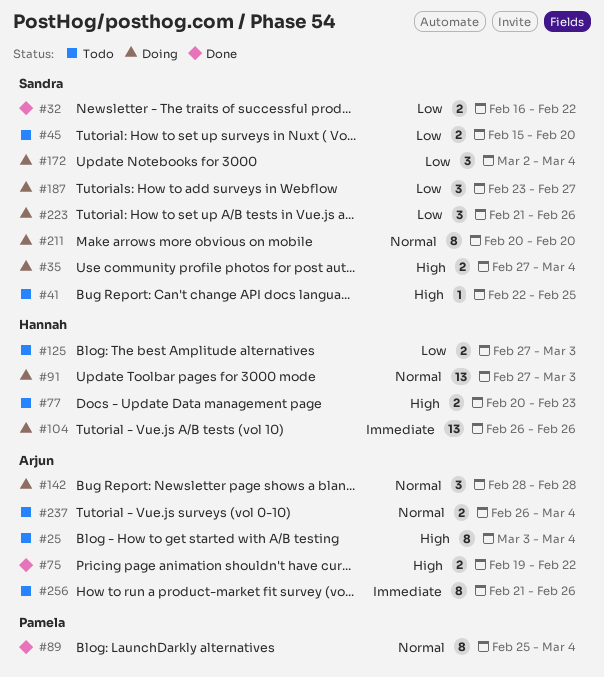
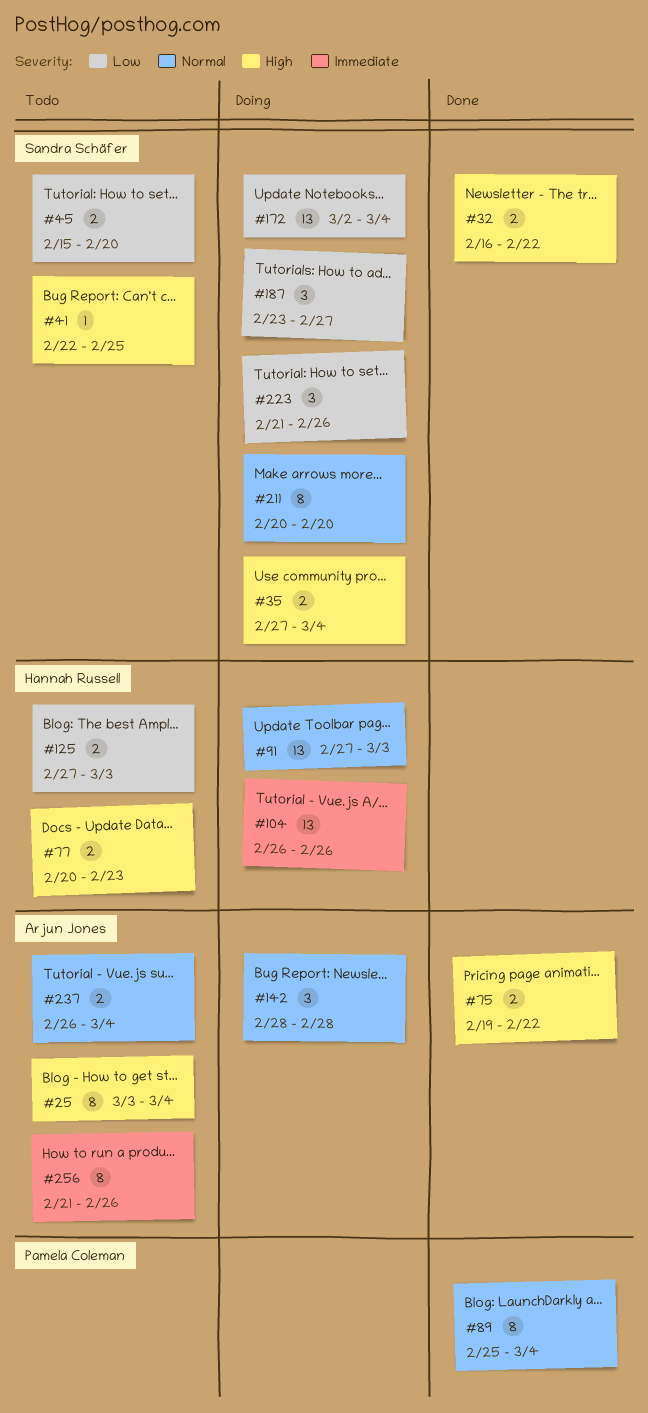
#32, priority: Low -> High
#172, estimate: 3 -> 13

